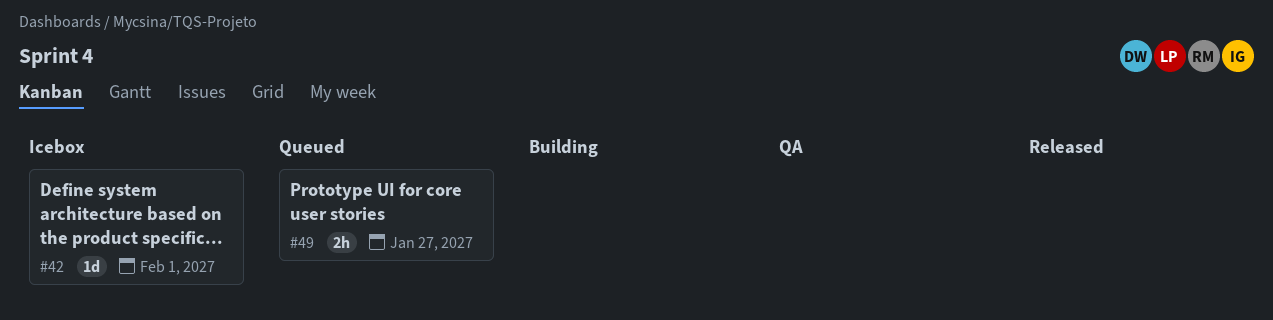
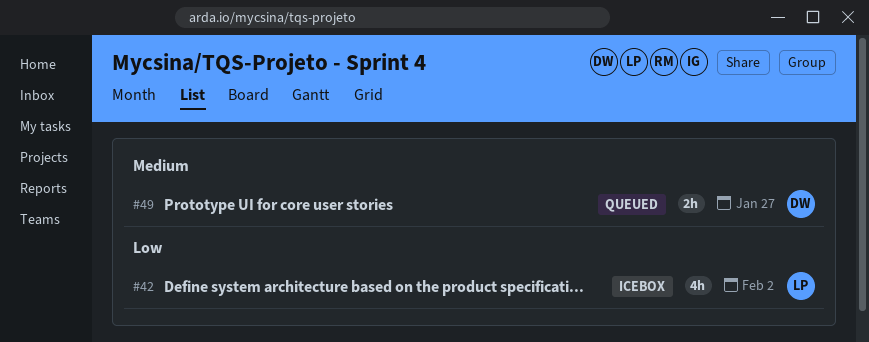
#42, estimate: 1d -> 4h
#42, due: Feb 1 -> Feb 2

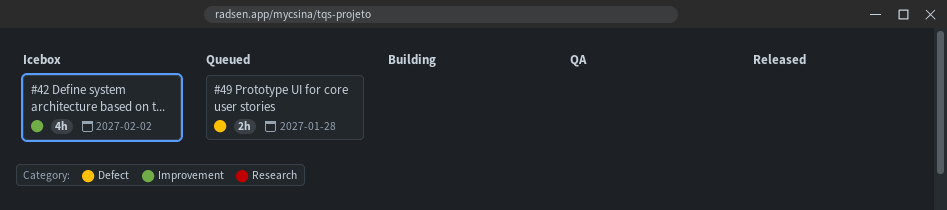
#49, due: Jan 27 -> Jan 28

